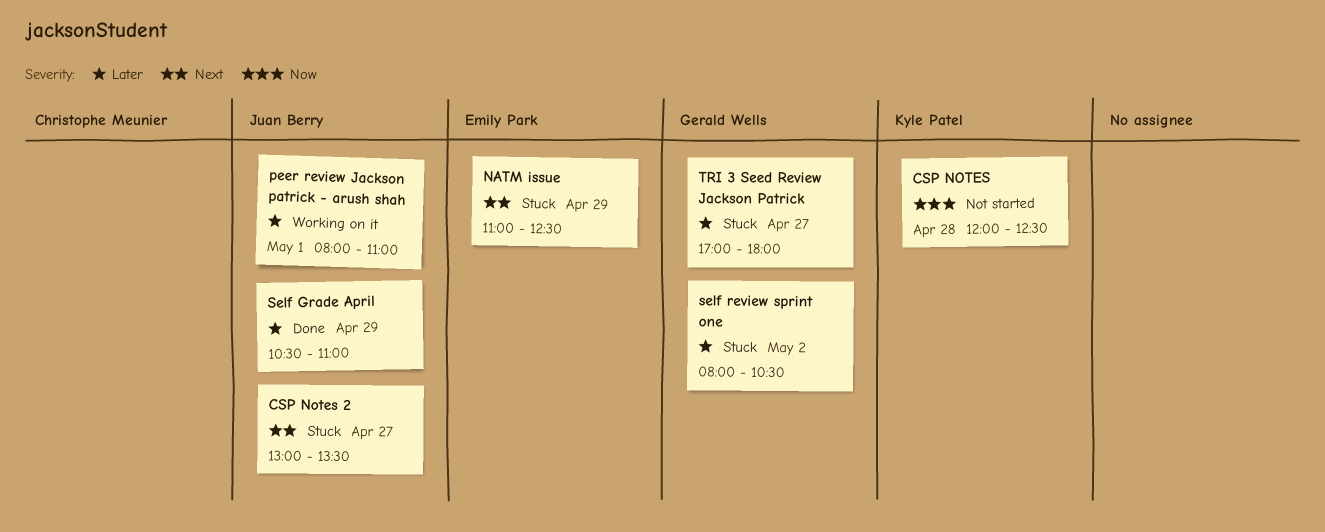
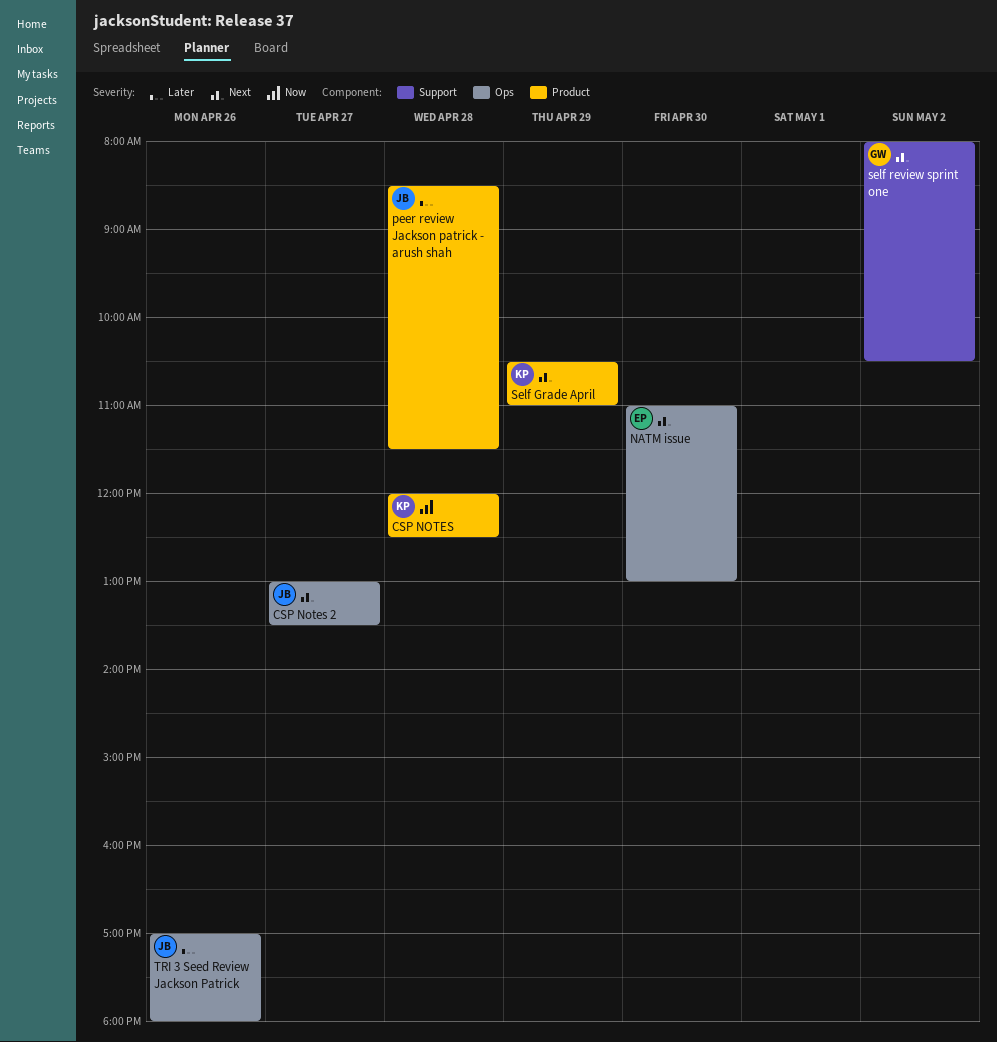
NATM issue, day: Apr 29 -> Apr 30
NATM issue, ends: 12:30 -> 13:00
peer review Jackson patrick - arush shah, day: May 1 -> Apr 28
peer review Jackson patrick - arush shah, begins: 08:00 -> 08:30
peer review Jackson patrick - arush shah, ends: 11:00 -> 11:30
Self Grade April, owner: Juan Berry -> Kyle Patel
Self Grade April, priority: Later -> Next
self review sprint one, priority: Later -> Next
TRI 3 Seed Review Jackson Patrick, owner: Gerald Wells -> Juan Berry
TRI 3 Seed Review Jackson Patrick, day: Apr 27 -> Apr 26

